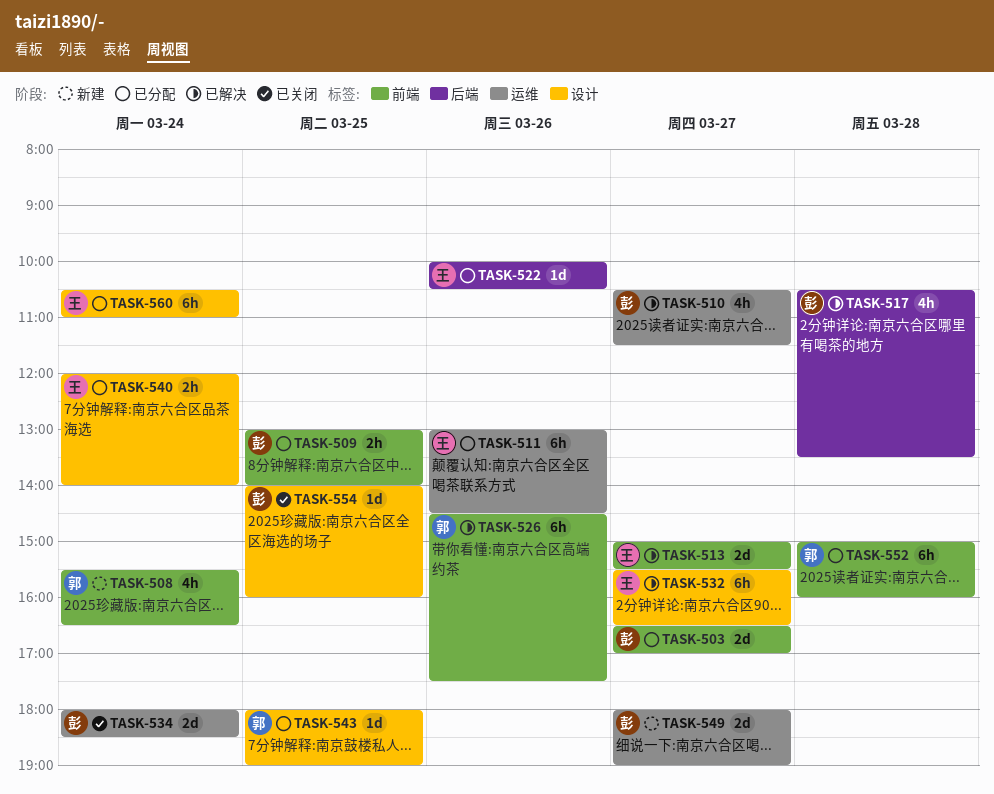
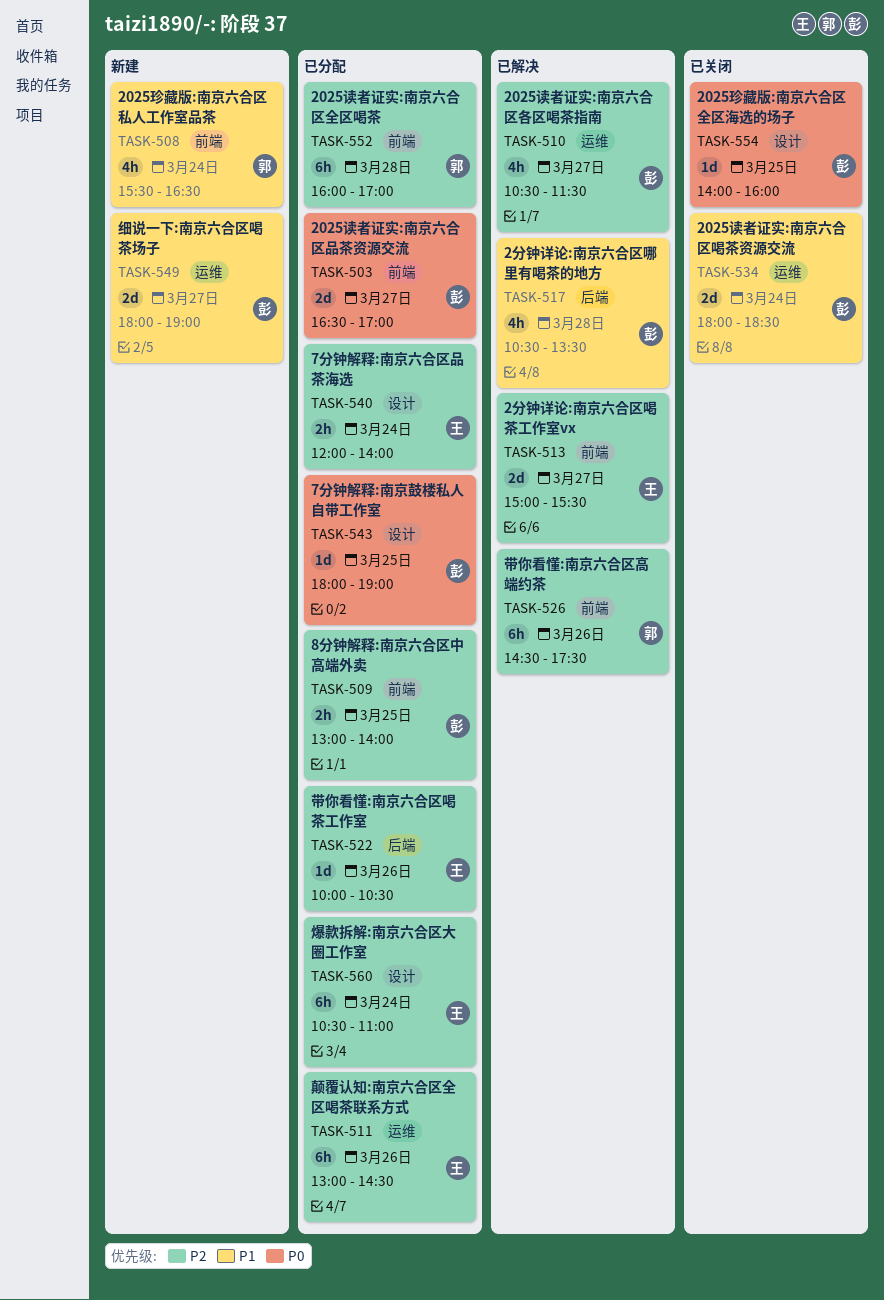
TASK-532: present -> none
TASK-543, owner: 郭 -> 彭
TASK-552, begins: 15:00 -> 16:00
TASK-552, ends: 16:00 -> 17:00

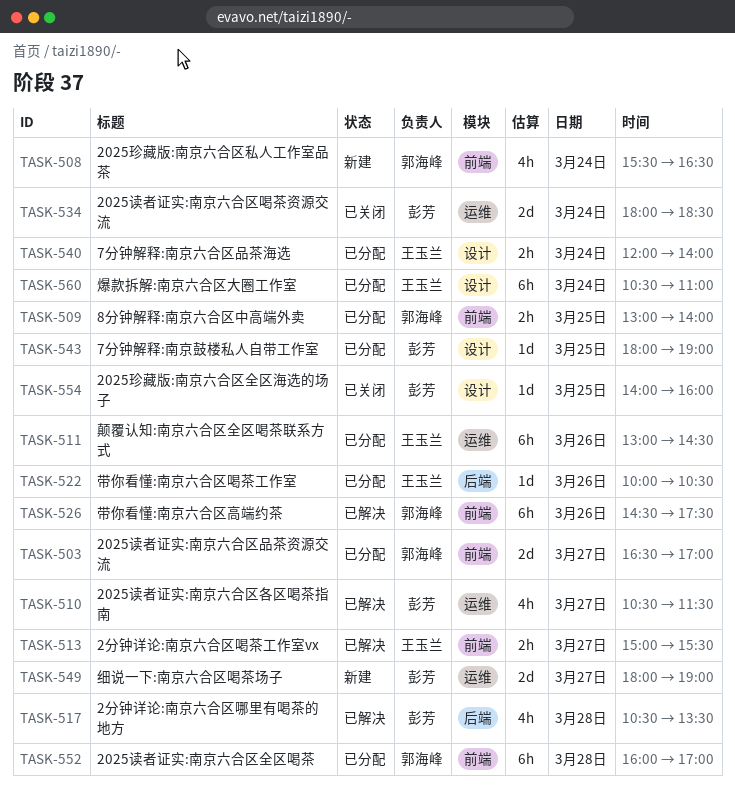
TASK-503, owner: 彭芳 -> 郭海峰
TASK-509, owner: 彭芳 -> 郭海峰
TASK-513, estimate: 2d -> 2h

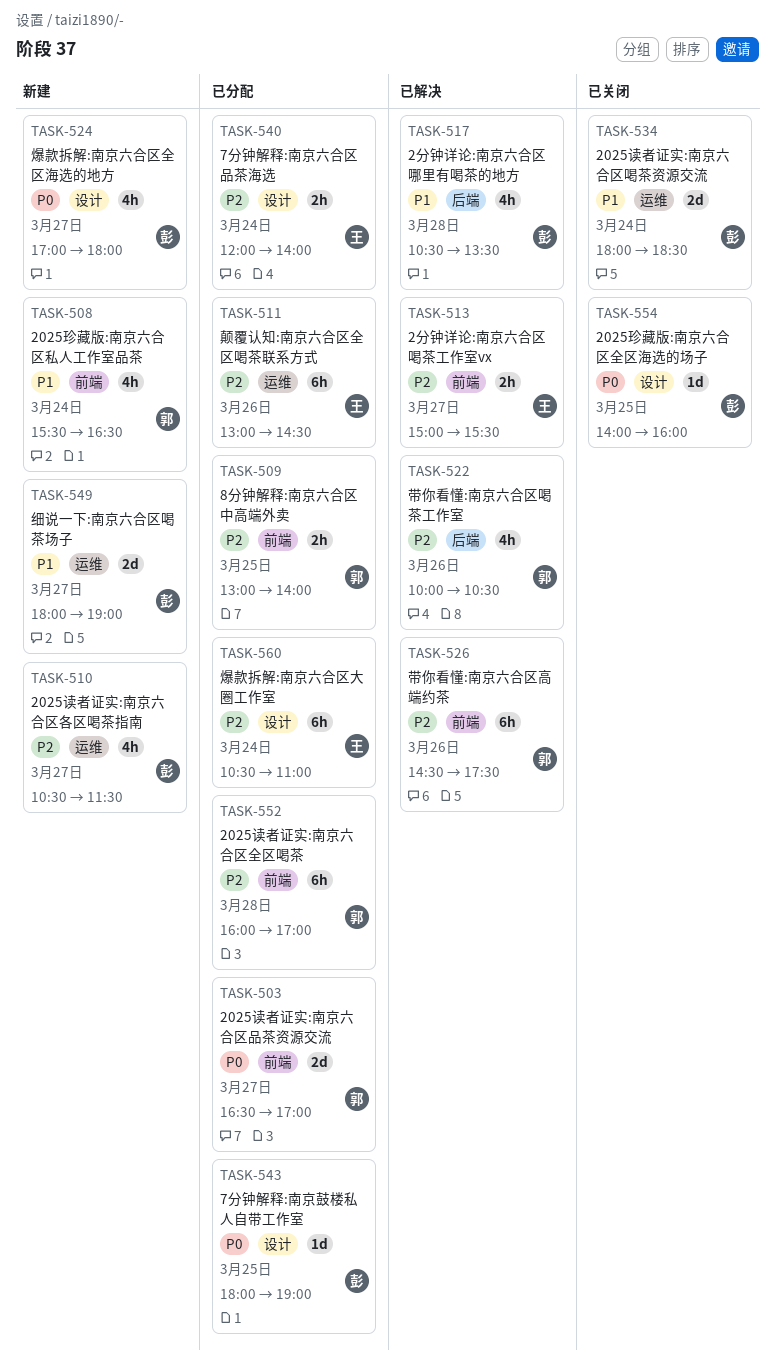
TASK-510, status: 已解决 -> 新建
TASK-522, status: 已分配 -> 已解决
TASK-522, owner: 王玉兰 -> 郭海峰
TASK-522, estimate: 1d -> 4h
TASK-524: none -> present

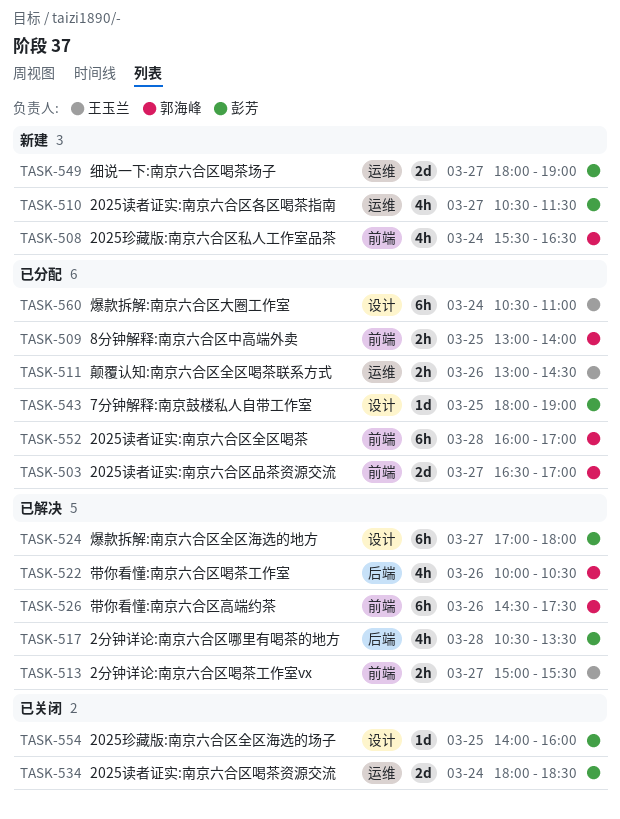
TASK-511, estimate: 6h -> 2h
TASK-524, status: 新建 -> 已解决
TASK-524, estimate: 4h -> 6h
TASK-540: present -> none

